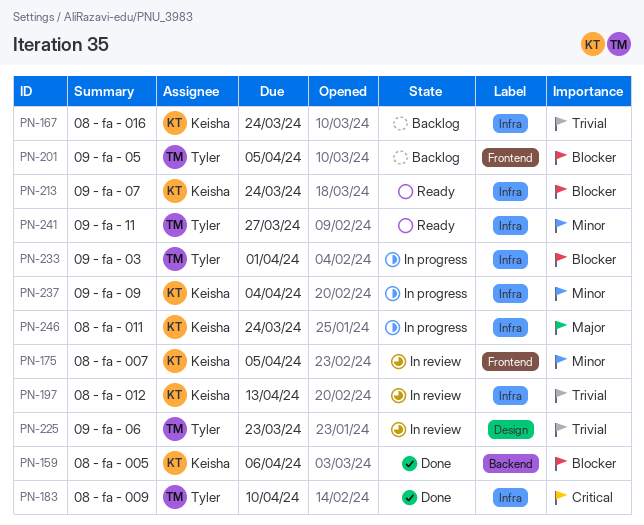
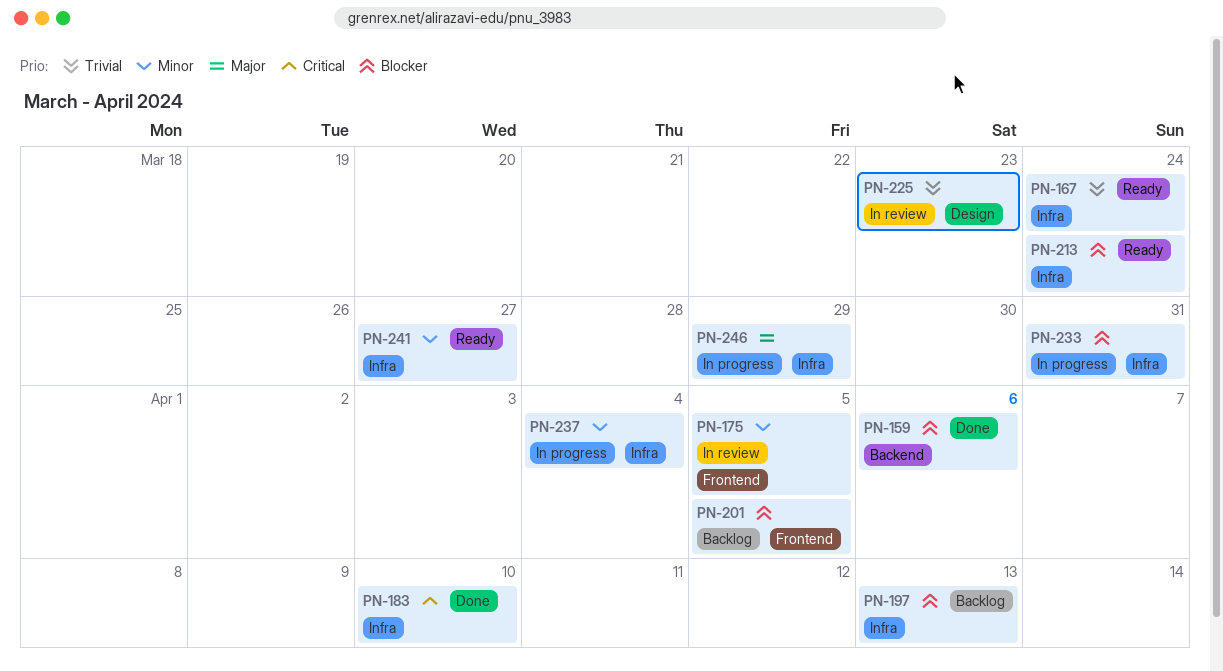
PN-167, status: Backlog -> Ready
PN-197, status: In review -> Backlog
PN-197, priority: Trivial -> Blocker
PN-233, due: Apr 1 -> Mar 31
PN-246, due: Mar 24 -> Mar 29

